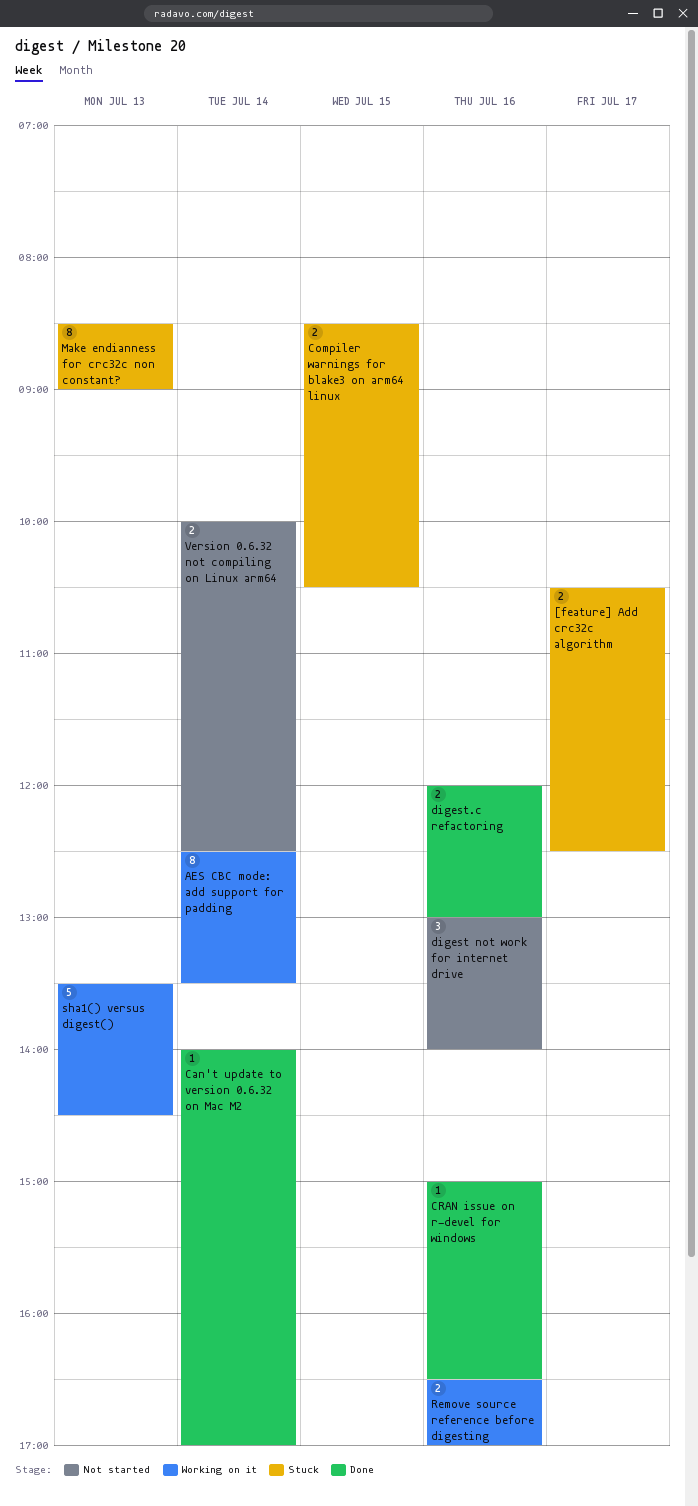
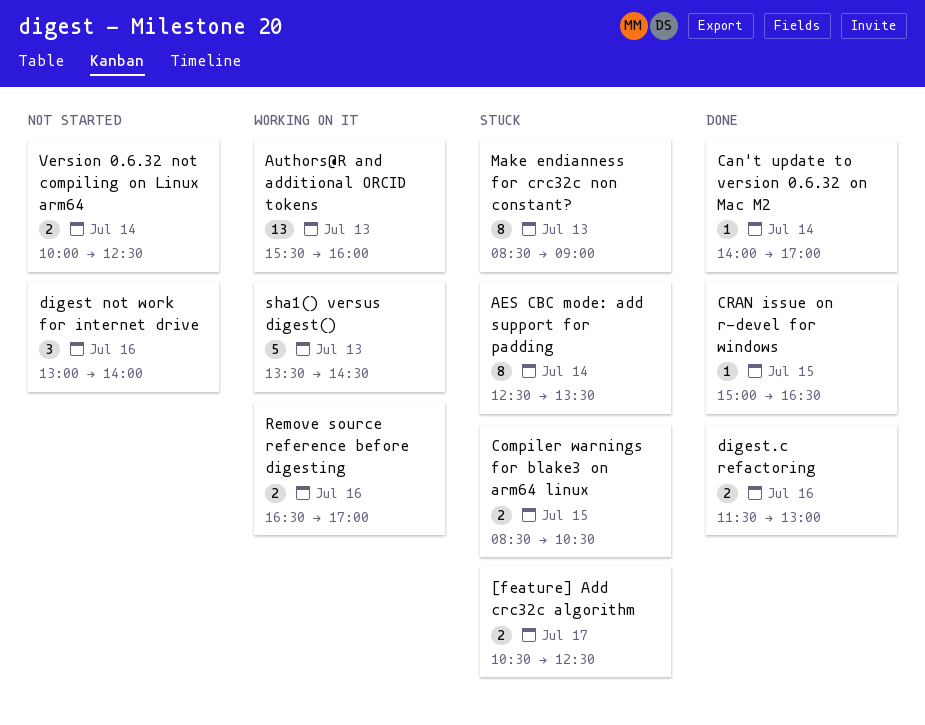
AES CBC mode: add support for padding, status: Working on it -> Stuck
Authors@R and additional ORCID tokens: none -> present
CRAN issue on r-devel for windows, day: Jul 16 -> Jul 15
digest.c refactoring, begins: 12:00 -> 11:30

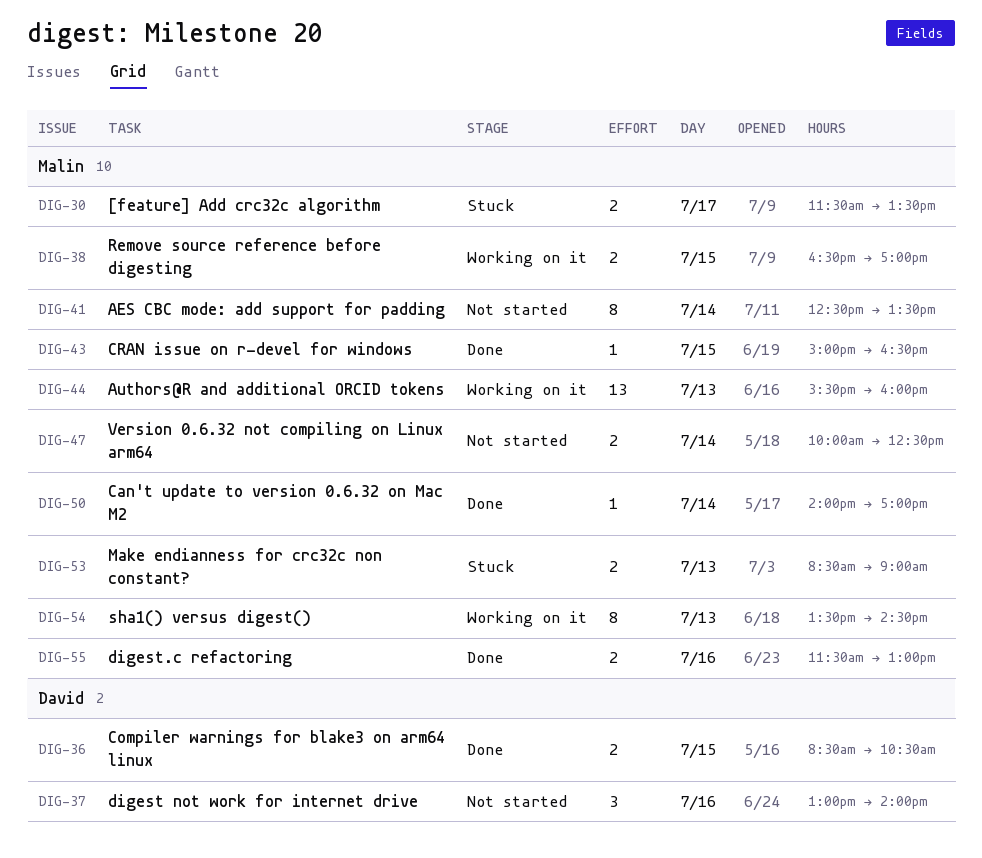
[feature] Add crc32c algorithm, begins: 10:30 -> 11:30
[feature] Add crc32c algorithm, ends: 12:30 -> 13:30
AES CBC mode: add support for padding, status: Stuck -> Not started
Compiler warnings for blake3 on arm64 linux, status: Stuck -> Done
Make endianness for crc32c non constant?, estimate: 8 -> 2
Remove source reference before digesting, day: Jul 16 -> Jul 15
sha1() versus digest(), estimate: 5 -> 8

